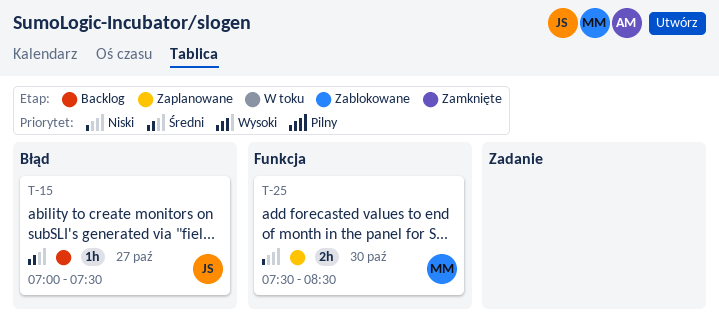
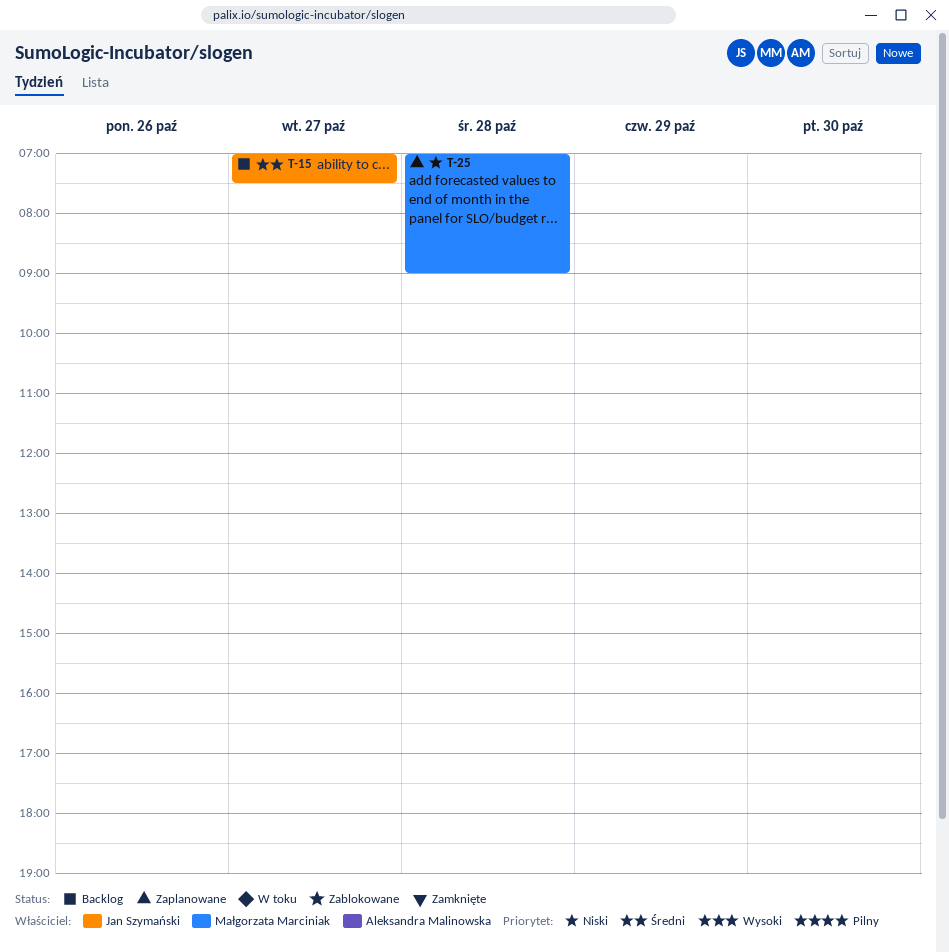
T-25, day: Oct 30 -> Oct 28
T-25, begins: 07:30 -> 07:00
T-25, ends: 08:30 -> 09:00

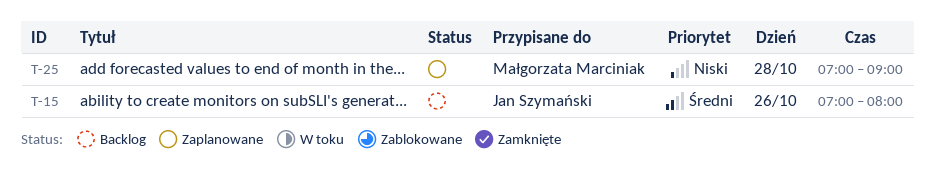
T-15, day: Oct 27 -> Oct 26
T-15, ends: 07:30 -> 08:00

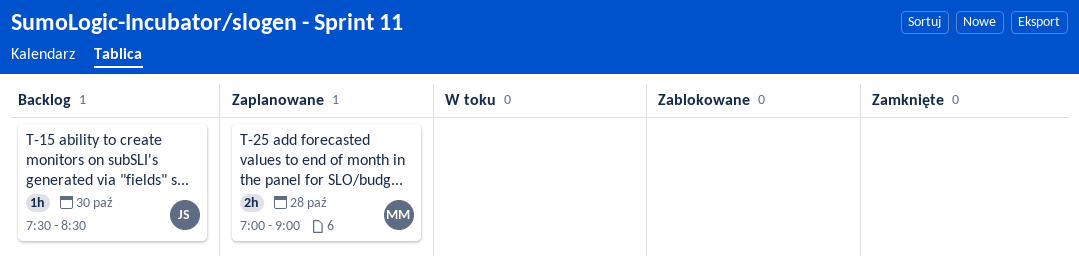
T-15, day: Oct 26 -> Oct 30
T-15, begins: 07:00 -> 07:30
T-15, ends: 08:00 -> 08:30

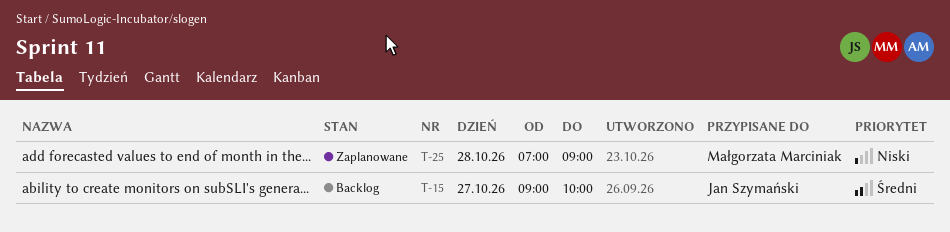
T-15, day: Oct 30 -> Oct 27
T-15, begins: 07:30 -> 09:00
T-15, ends: 08:30 -> 10:00

